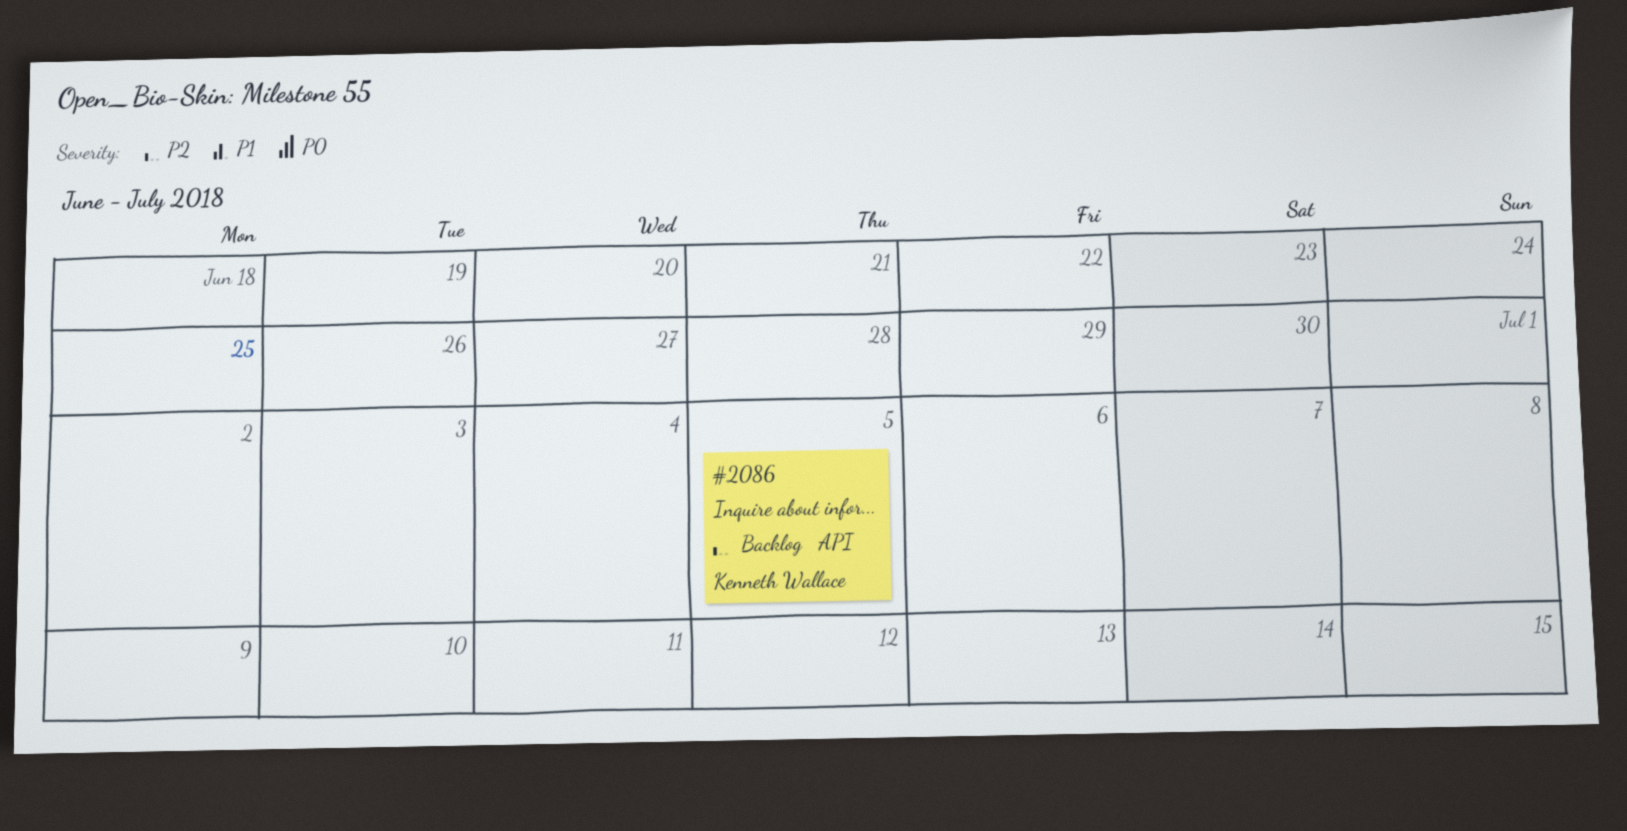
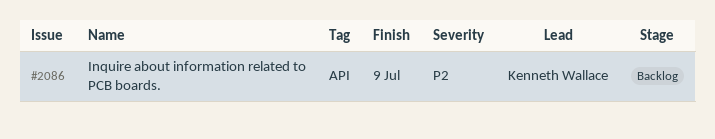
#2086, due: Jul 5 -> Jul 9

